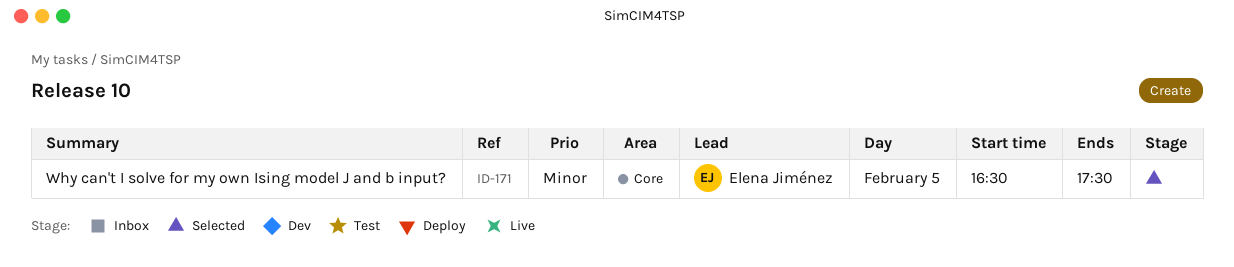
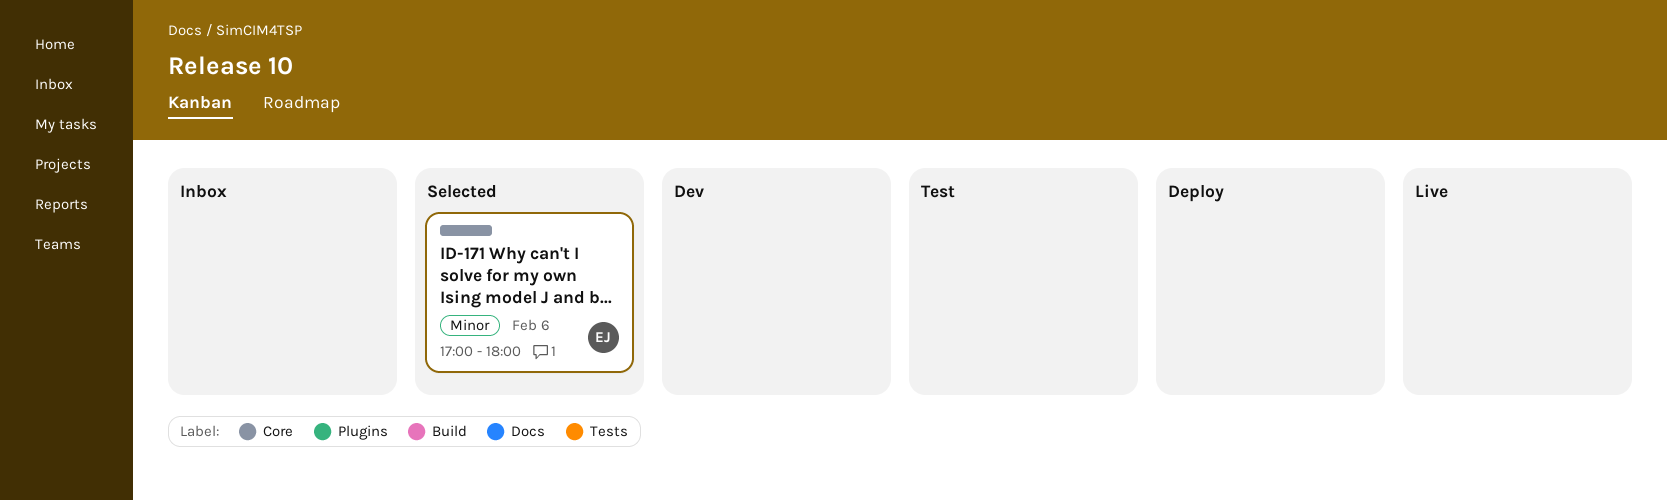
ID-171, day: Feb 5 -> Feb 6
ID-171, begins: 16:30 -> 17:00
ID-171, ends: 17:30 -> 18:00

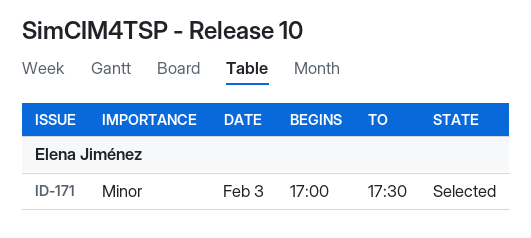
ID-171, day: Feb 6 -> Feb 3
ID-171, ends: 18:00 -> 17:30

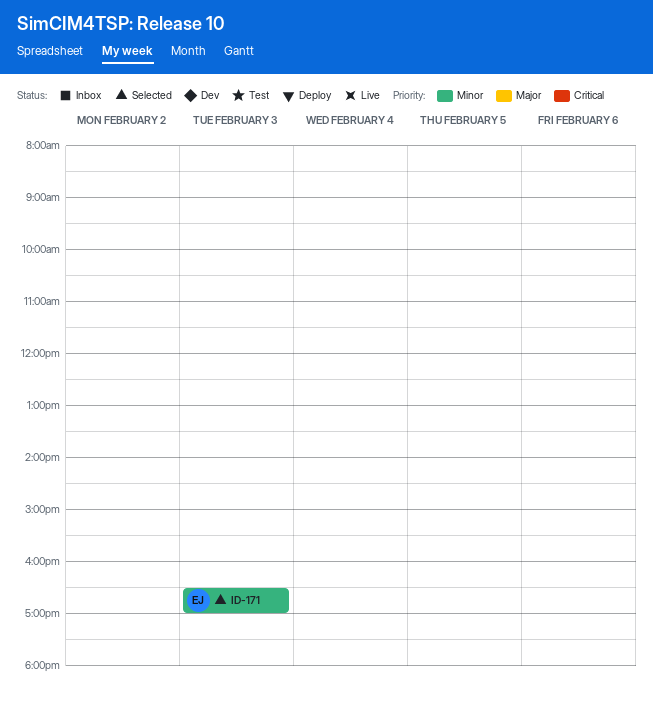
ID-171, begins: 17:00 -> 16:30
ID-171, ends: 17:30 -> 17:00

